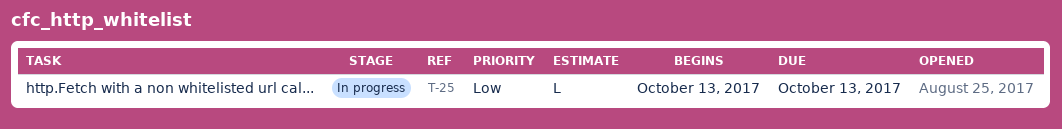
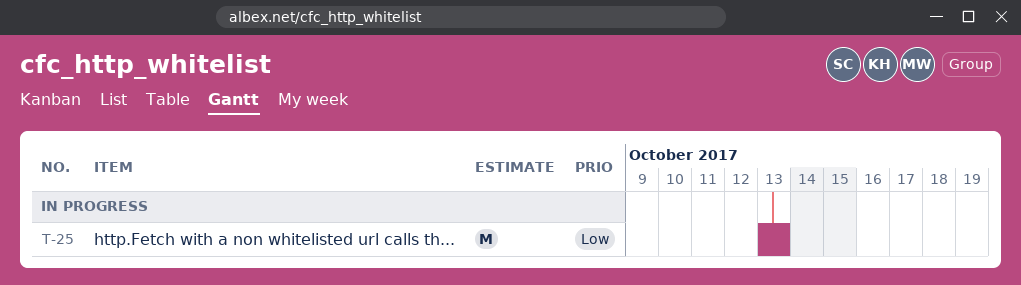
T-25, estimate: L -> M

